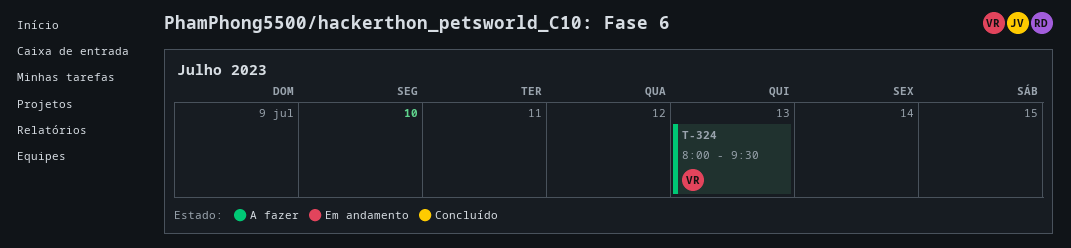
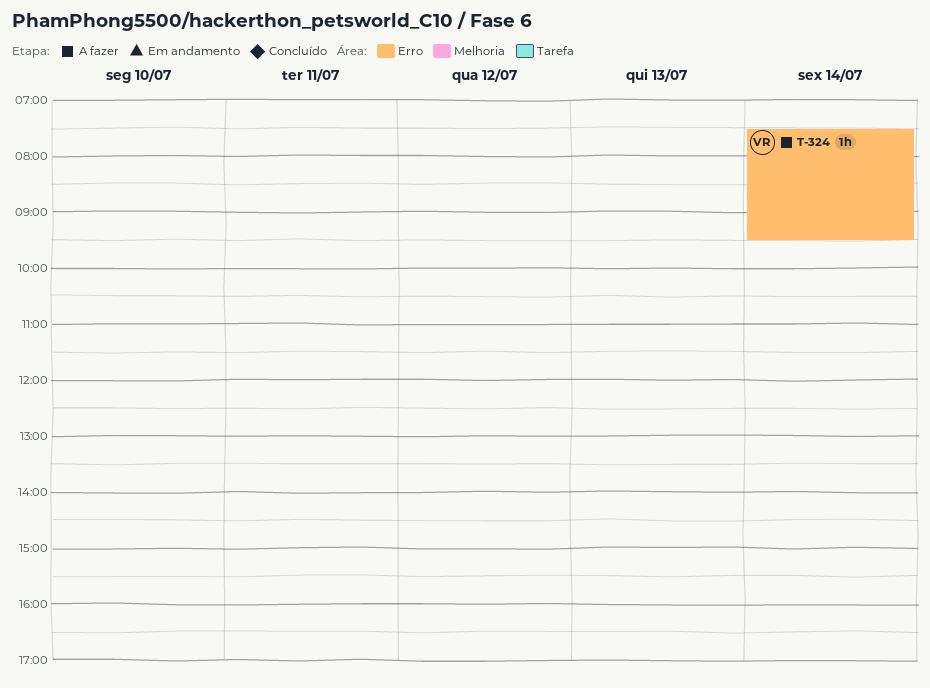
T-324, day: Jul 13 -> Jul 14
T-324, begins: 08:00 -> 07:30

